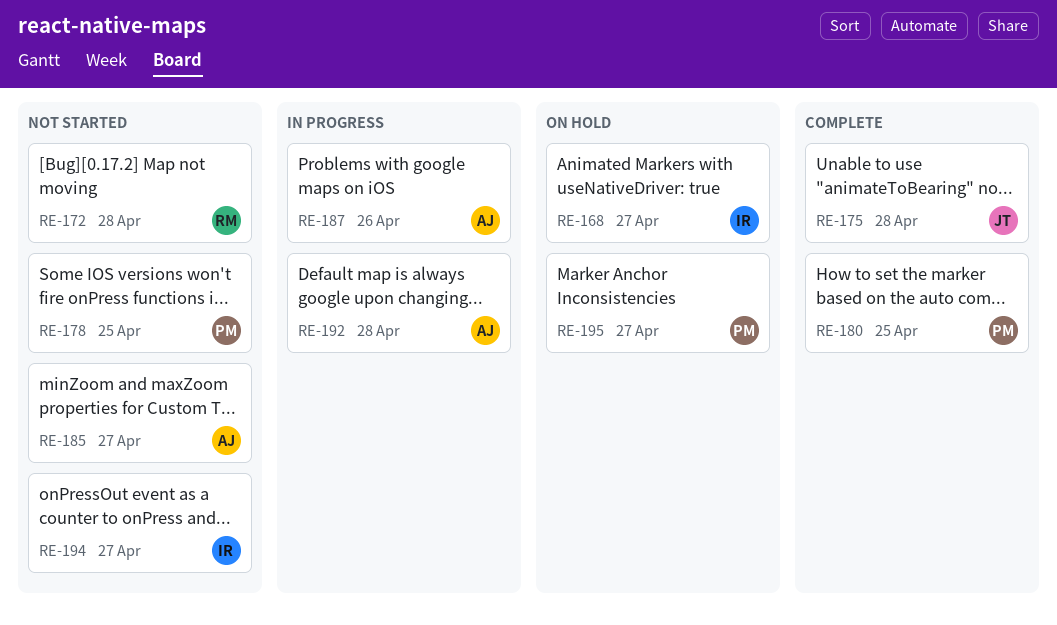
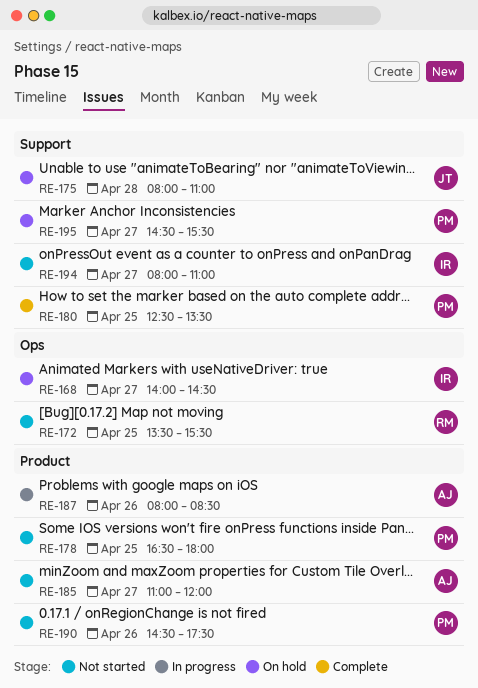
RE-172, day: Apr 28 -> Apr 25
RE-175, status: Complete -> On hold
RE-190: none -> present
RE-192: present -> none

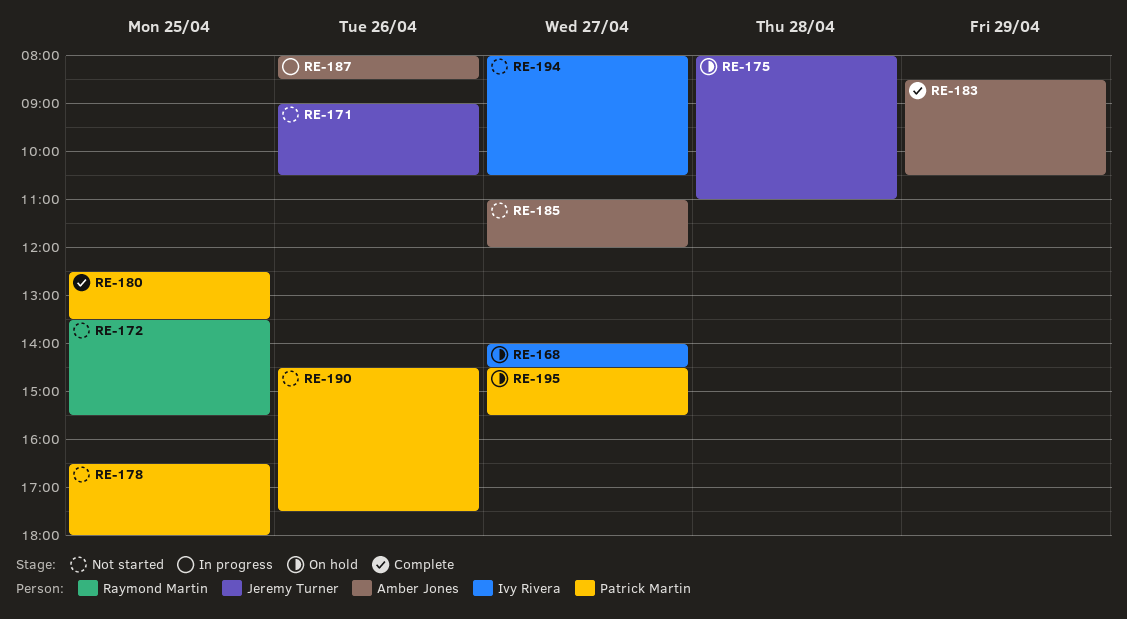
RE-171: none -> present
RE-183: none -> present
RE-194, ends: 11:00 -> 10:30

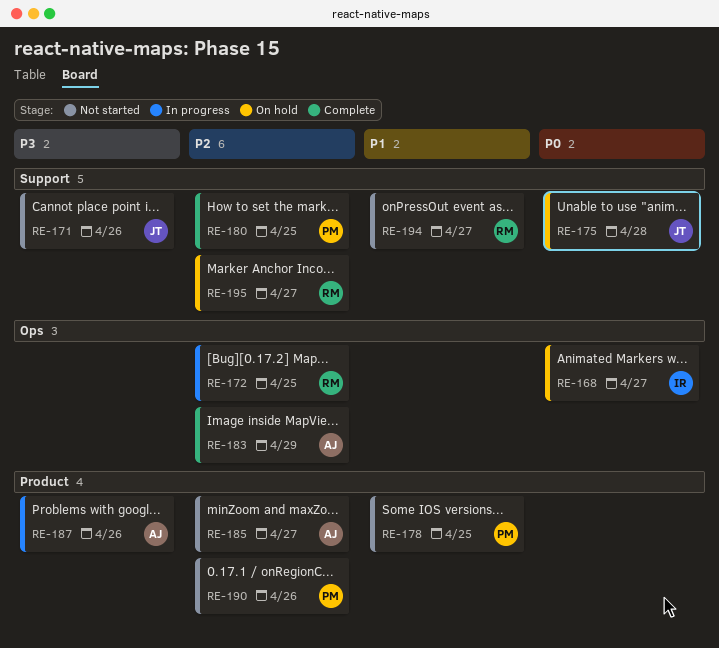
RE-172, status: Not started -> In progress
RE-194, owner: Ivy Rivera -> Raymond Martin
RE-195, owner: Patrick Martin -> Raymond Martin

